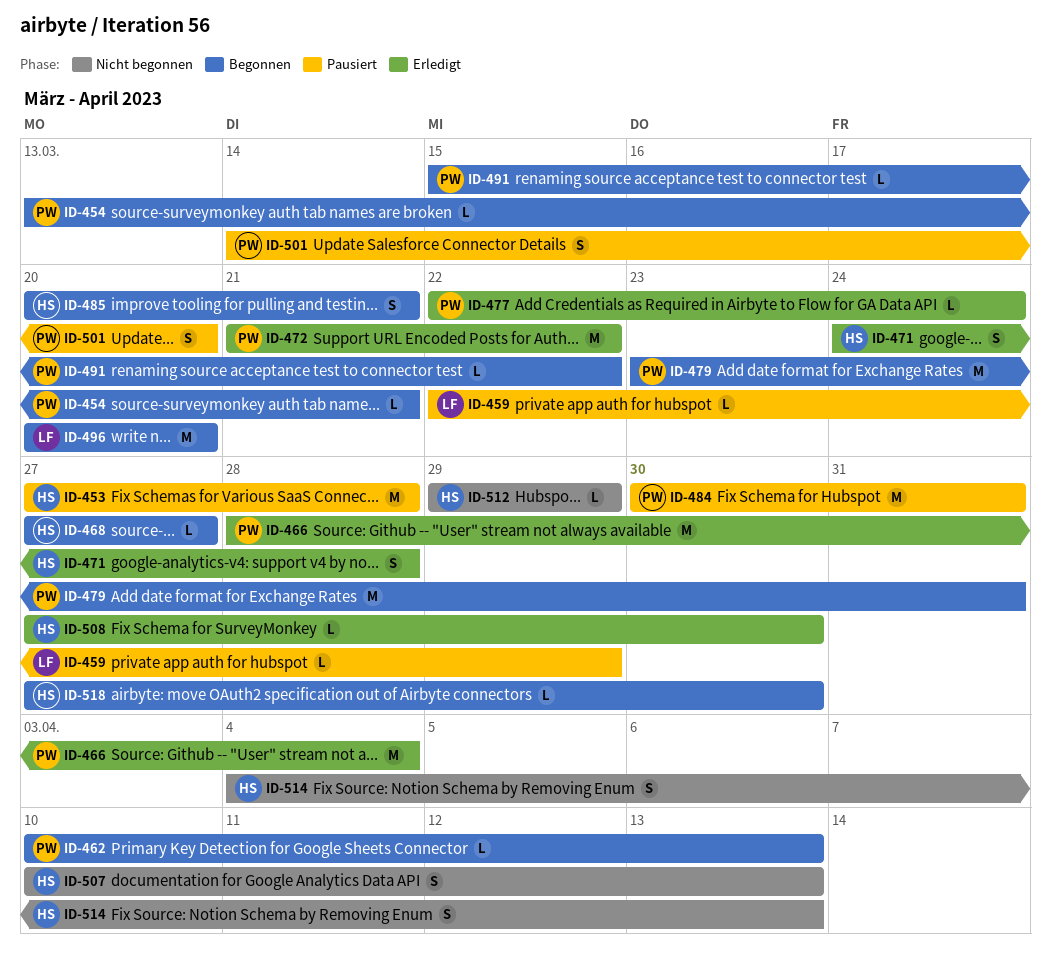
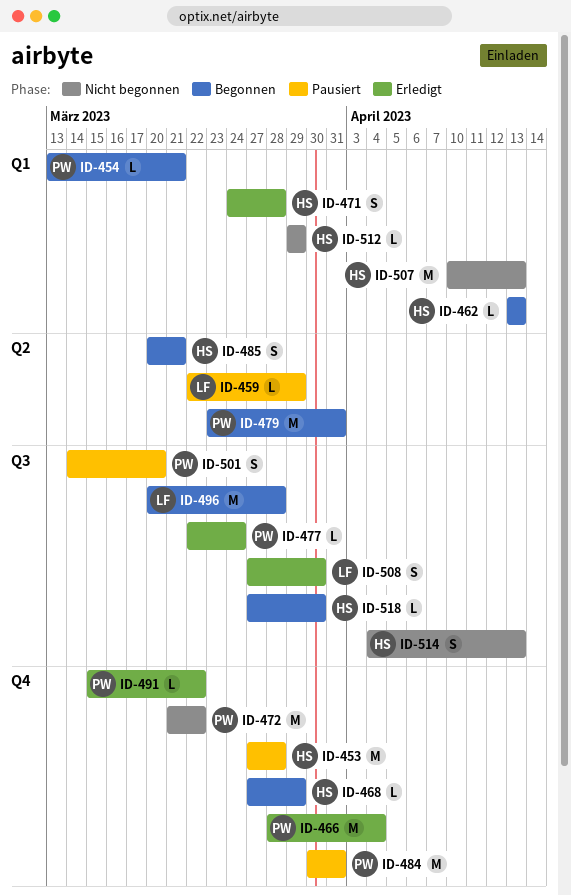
ID-462, owner: PW -> HS
ID-462, start: Apr 10 -> Apr 13
ID-468, due: Mar 27 -> Mar 29
ID-472, status: Erledigt -> Nicht begonnen
ID-491, status: Begonnen -> Erledigt
ID-496, due: Mar 20 -> Mar 28
ID-507, estimate: S -> M
ID-508, owner: HS -> LF
ID-508, estimate: L -> S

